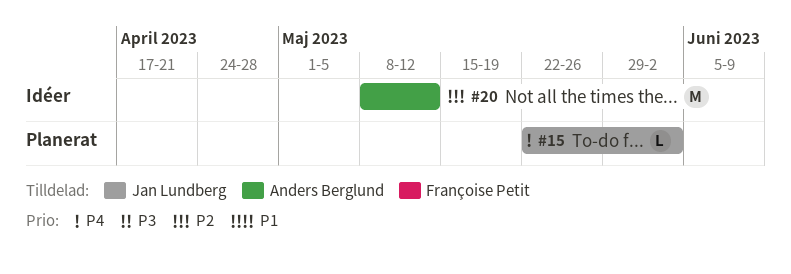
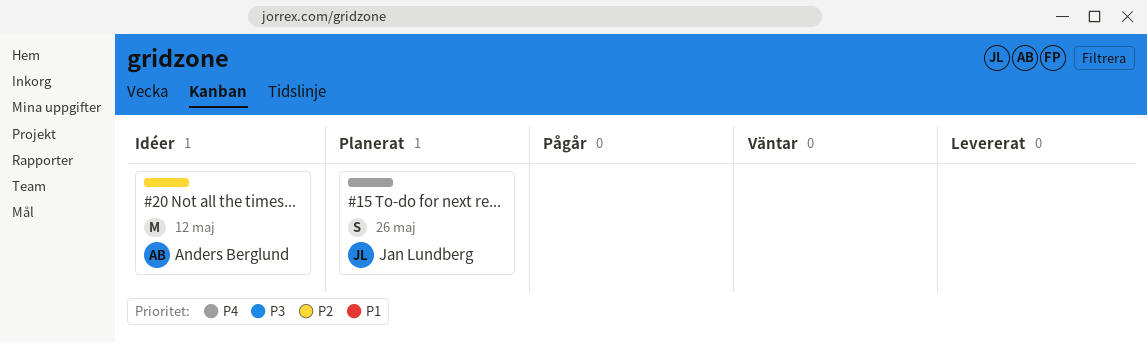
#15, estimate: L -> S
#15, due: Jun 2 -> May 26

